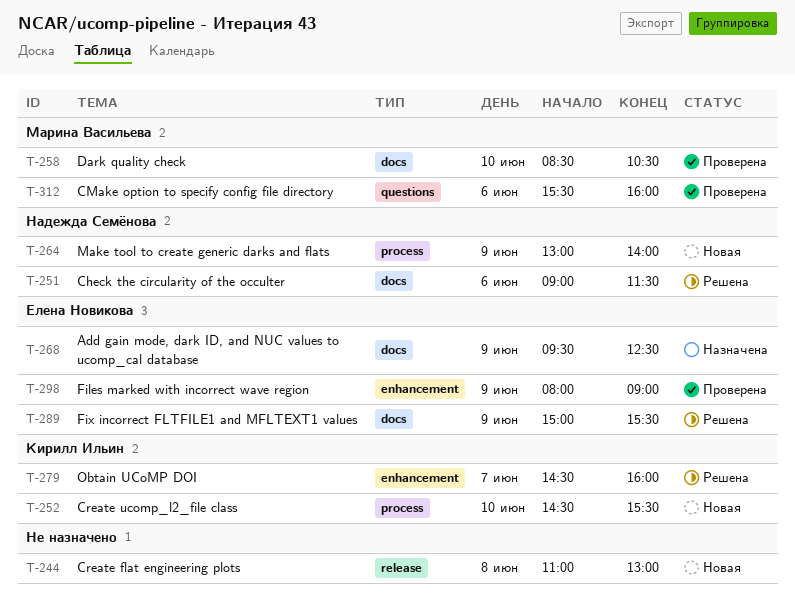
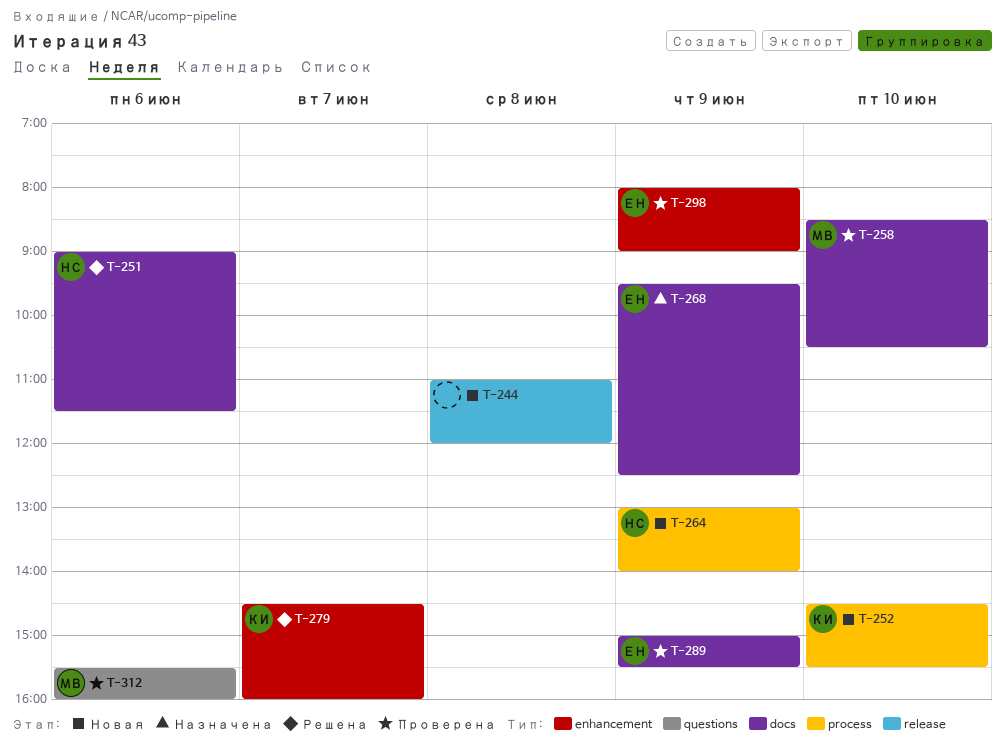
T-244, ends: 13:00 -> 12:00
T-289, status: Решена -> Проверена

